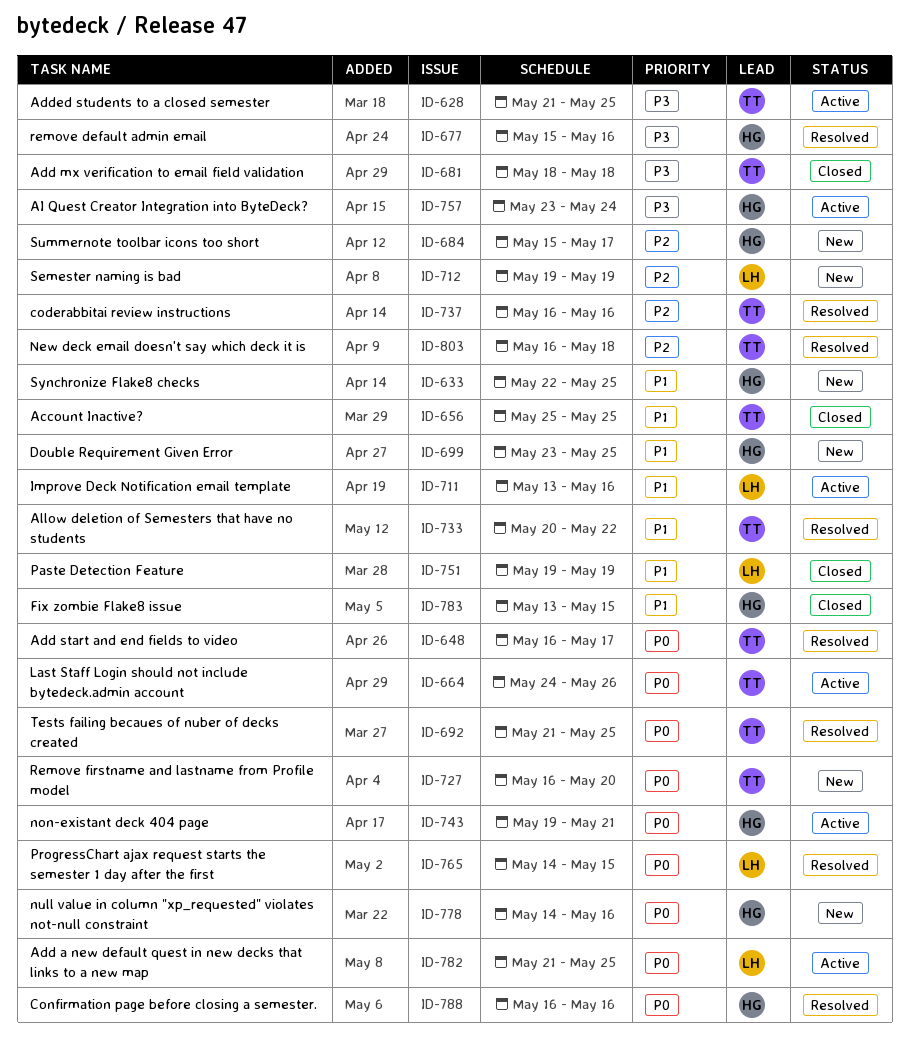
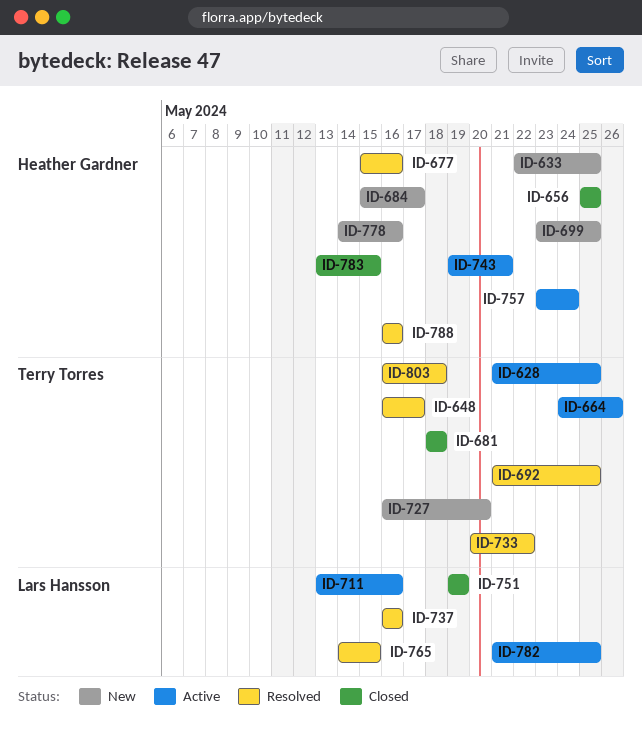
ID-656, owner: Terry Torres -> Heather Gardner
ID-712: present -> none
ID-737, owner: Terry Torres -> Lars Hansson

